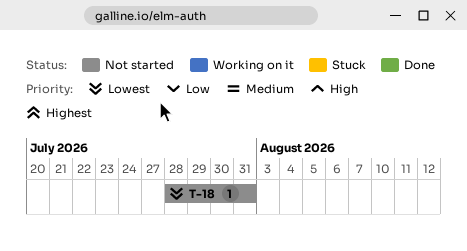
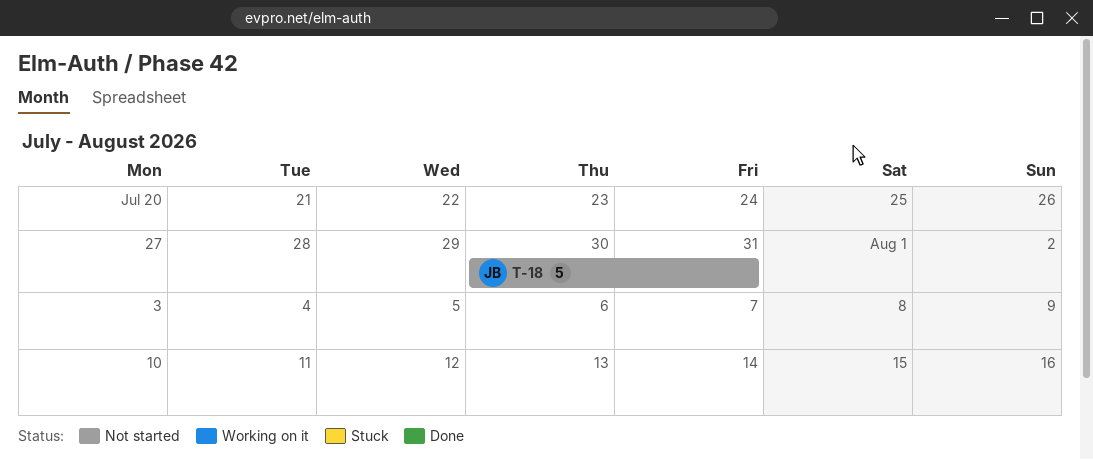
T-18, estimate: 1 -> 5
T-18, start: Jul 28 -> Jul 30

